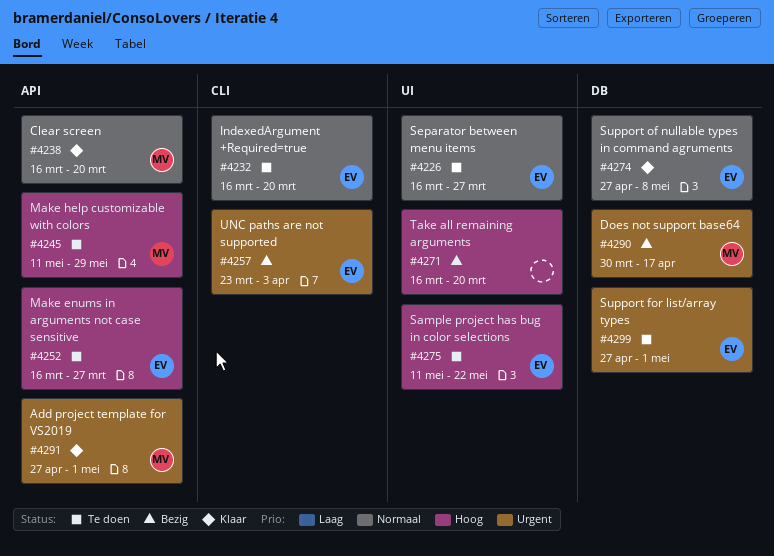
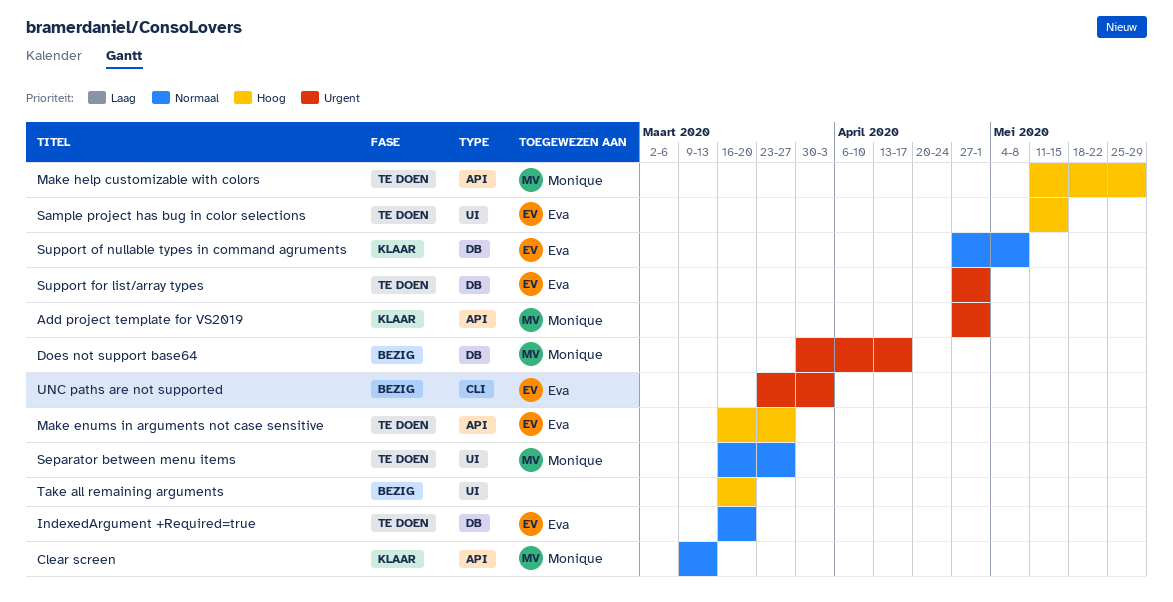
Clear screen, start: Mar 16 -> Mar 9
Clear screen, due: Mar 20 -> Mar 13
IndexedArgument +Required=true, label: CLI -> DB
Sample project has bug in color selections, due: May 22 -> May 15
Separator between menu items, owner: Eva -> Monique

